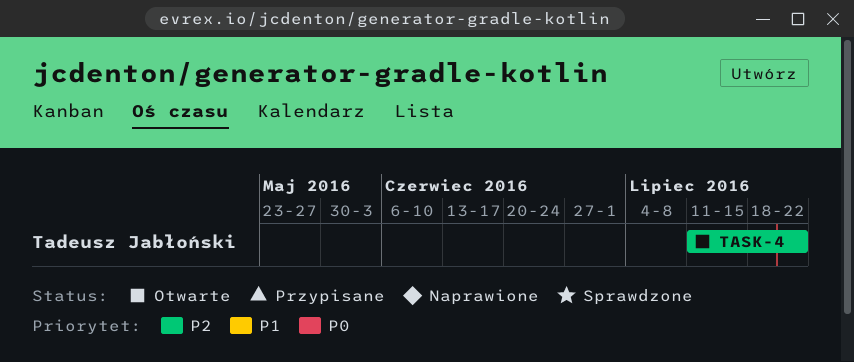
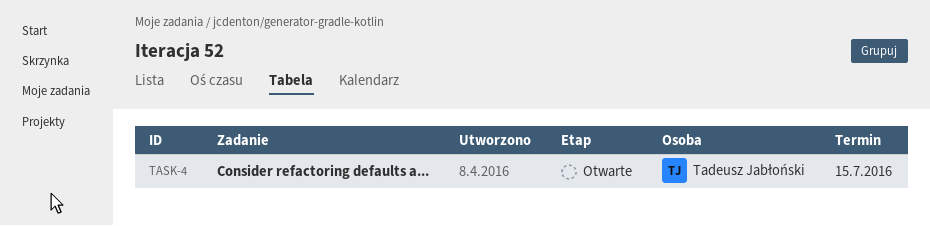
TASK-4, due: Jul 22 -> Jul 15

